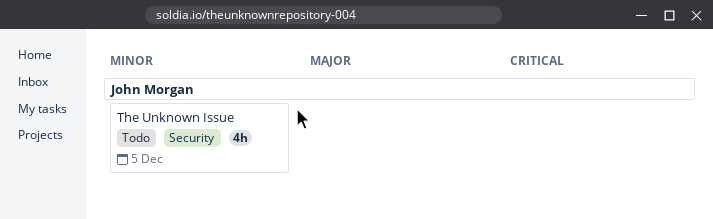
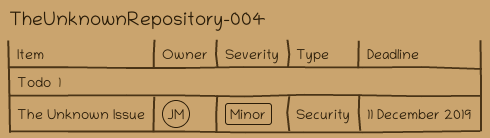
The Unknown Issue, due: Dec 5 -> Dec 11

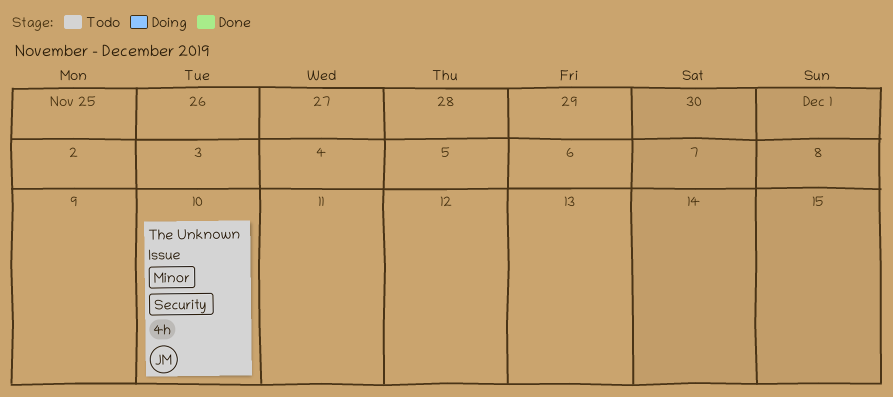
The Unknown Issue, due: Dec 11 -> Dec 10

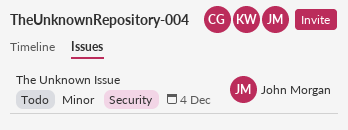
The Unknown Issue, due: Dec 10 -> Dec 4

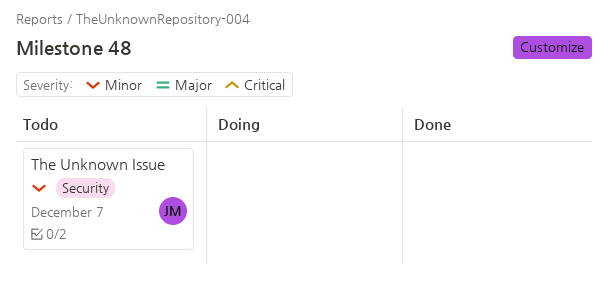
The Unknown Issue, due: Dec 4 -> Dec 7

